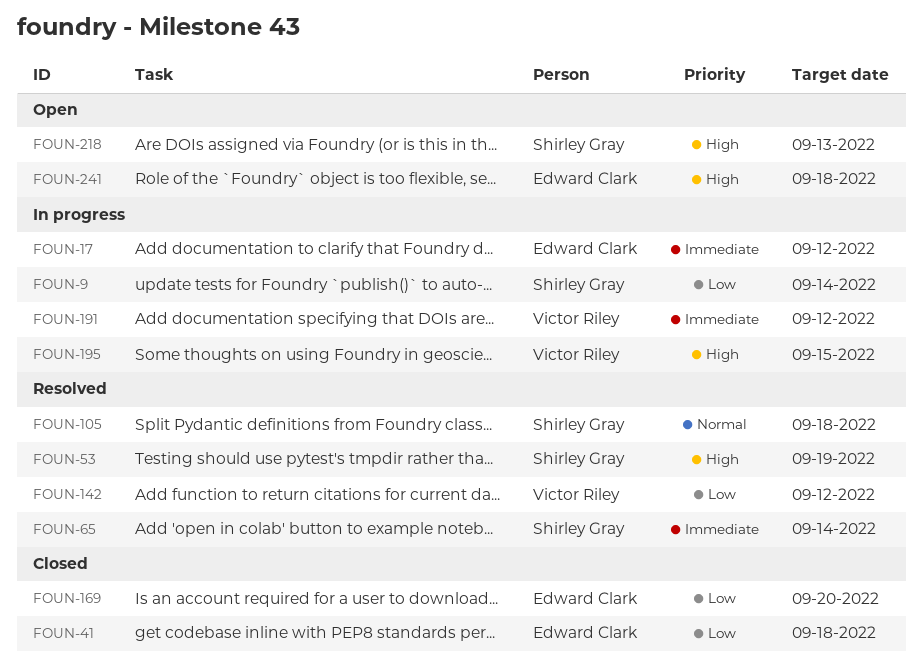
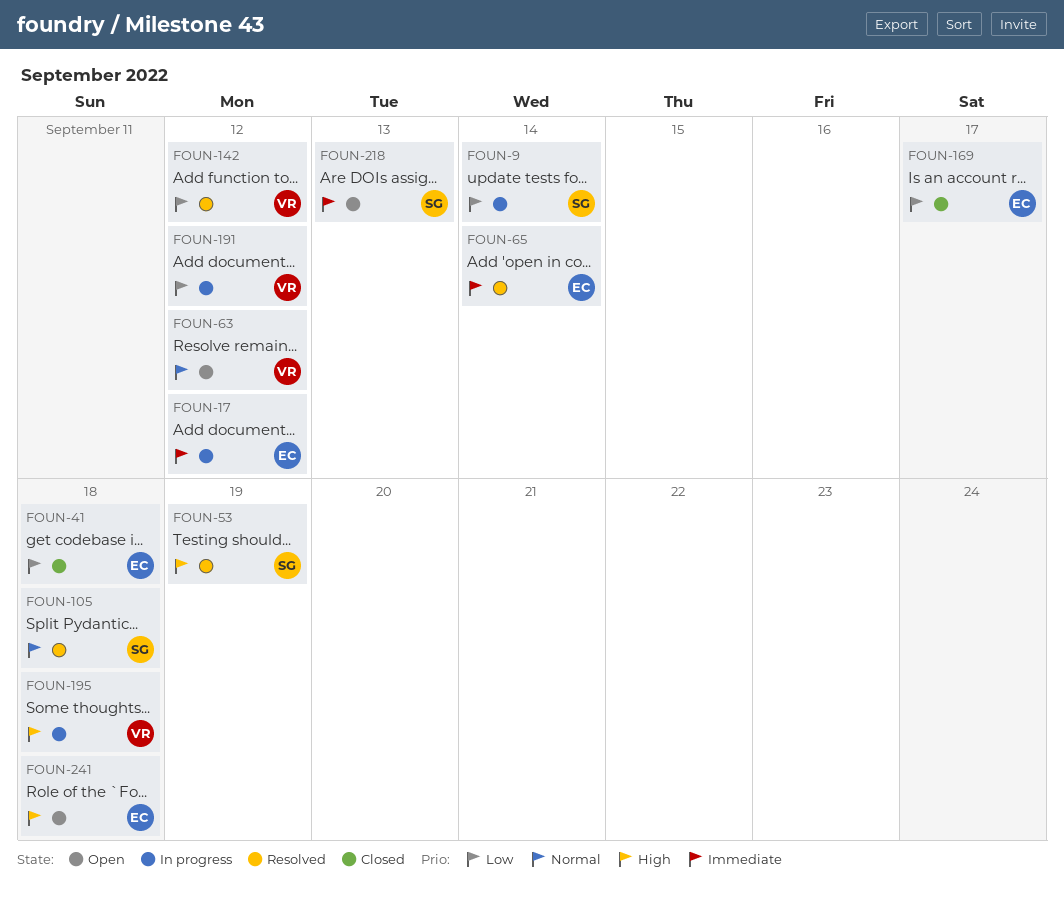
FOUN-63: none -> present
FOUN-65, owner: Shirley Gray -> Edward Clark
FOUN-169, due: Sep 20 -> Sep 17
FOUN-191, priority: Immediate -> Low
FOUN-195, due: Sep 15 -> Sep 18
FOUN-218, priority: High -> Immediate

